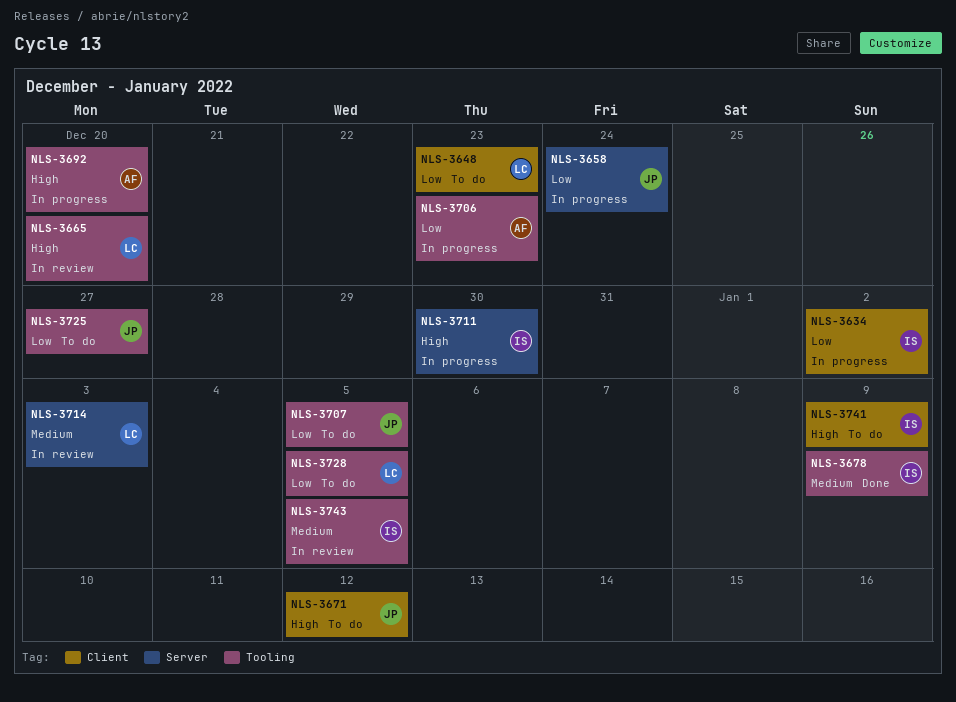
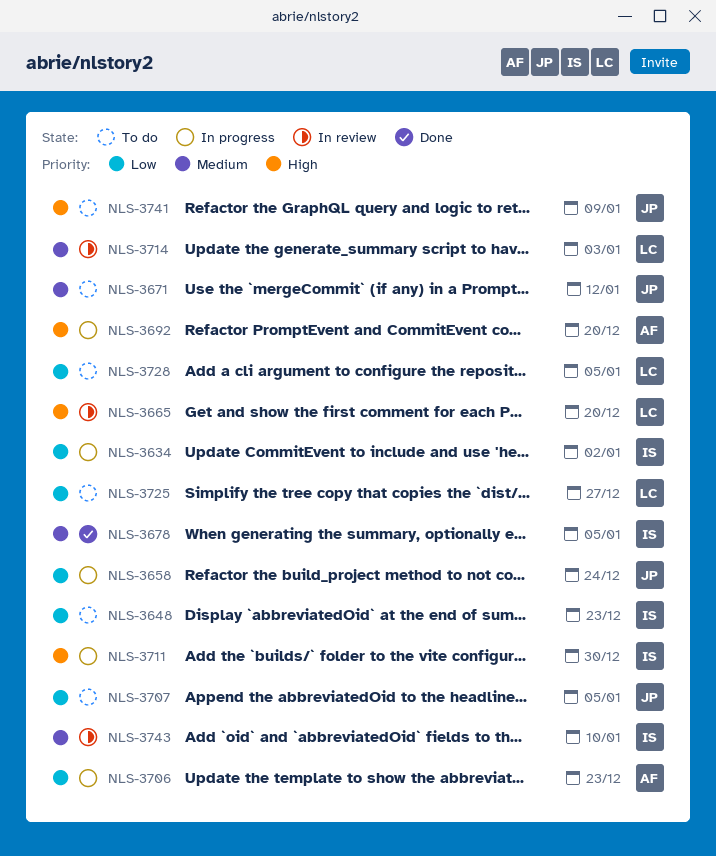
NLS-3648, owner: LC -> IS
NLS-3671, priority: High -> Medium
NLS-3678, due: Jan 9 -> Jan 5
NLS-3725, owner: JP -> LC
NLS-3741, owner: IS -> JP
NLS-3743, due: Jan 5 -> Jan 10

